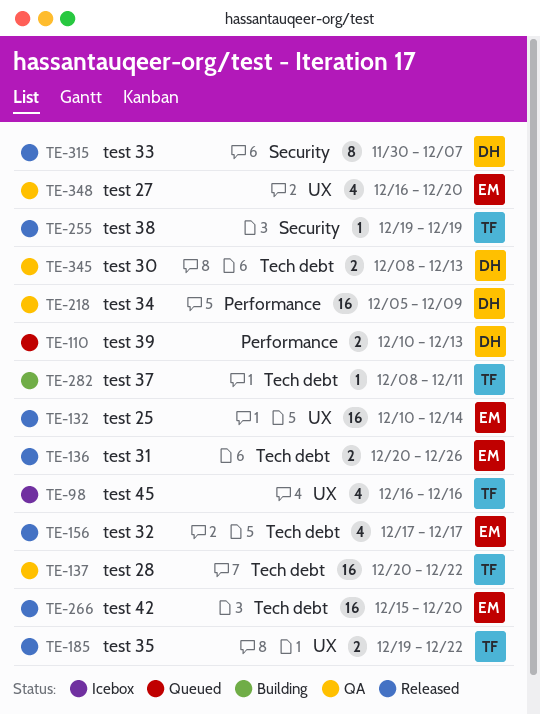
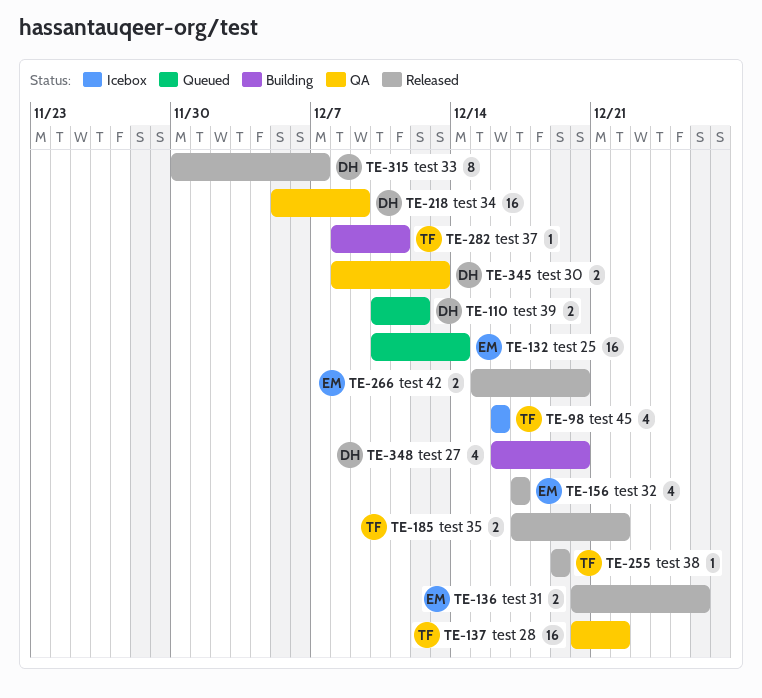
TE-110, due: Dec 13 -> Dec 12
TE-132, status: Released -> Queued
TE-185, start: Dec 19 -> Dec 17
TE-266, estimate: 16 -> 2
TE-348, status: QA -> Building
TE-348, owner: EM -> DH

